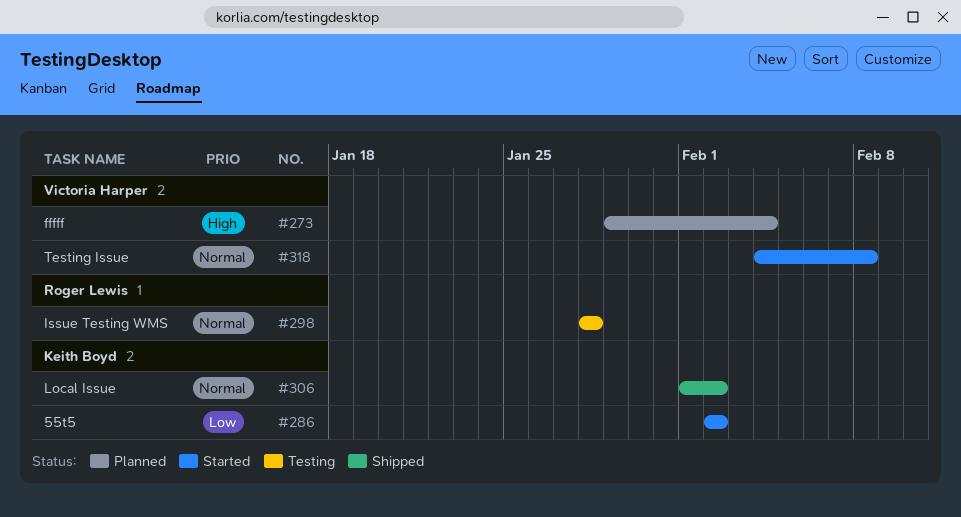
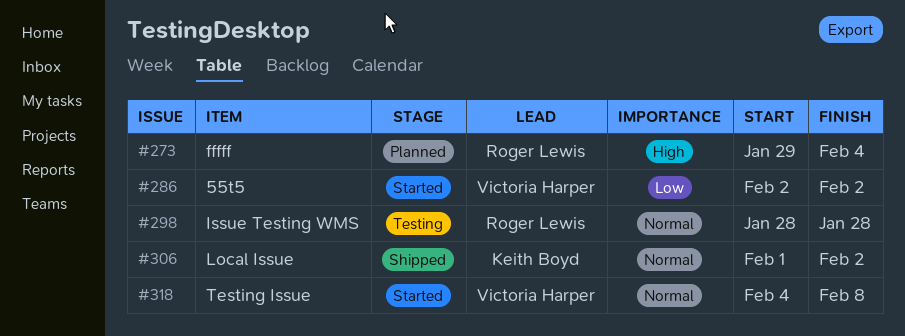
#273, owner: Victoria Harper -> Roger Lewis
#286, owner: Keith Boyd -> Victoria Harper

